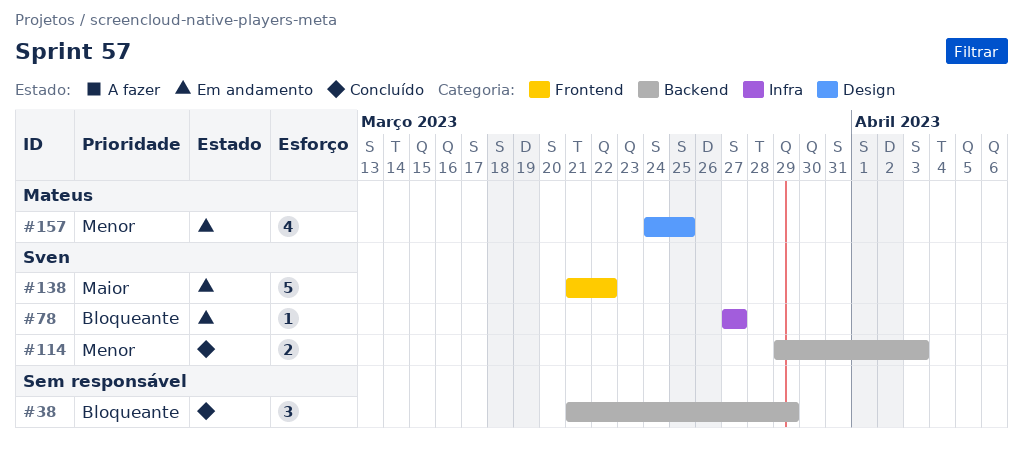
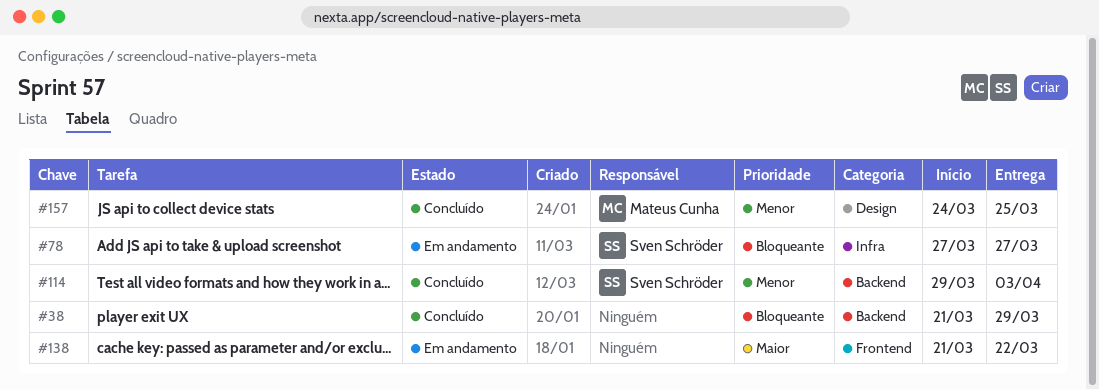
#138, owner: Sven Schröder -> none
#157, status: Em andamento -> Concluído

